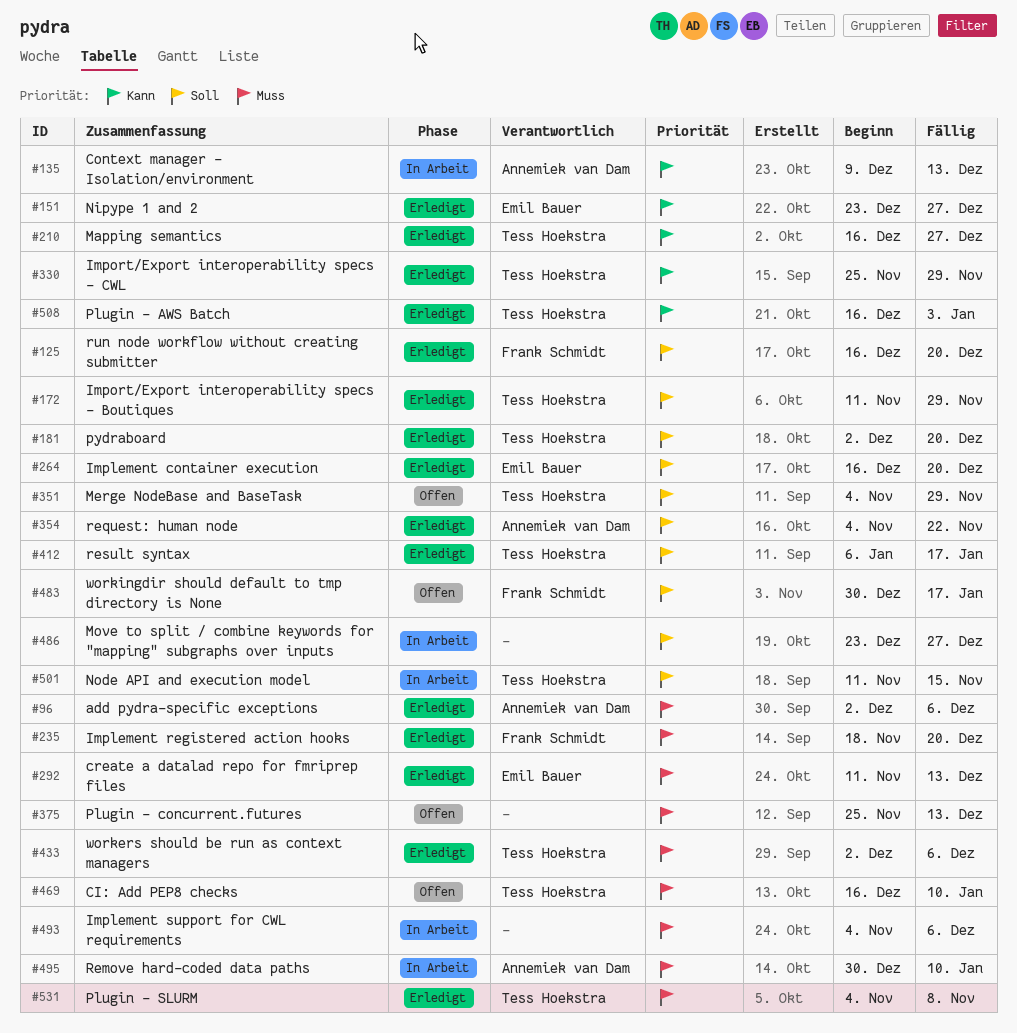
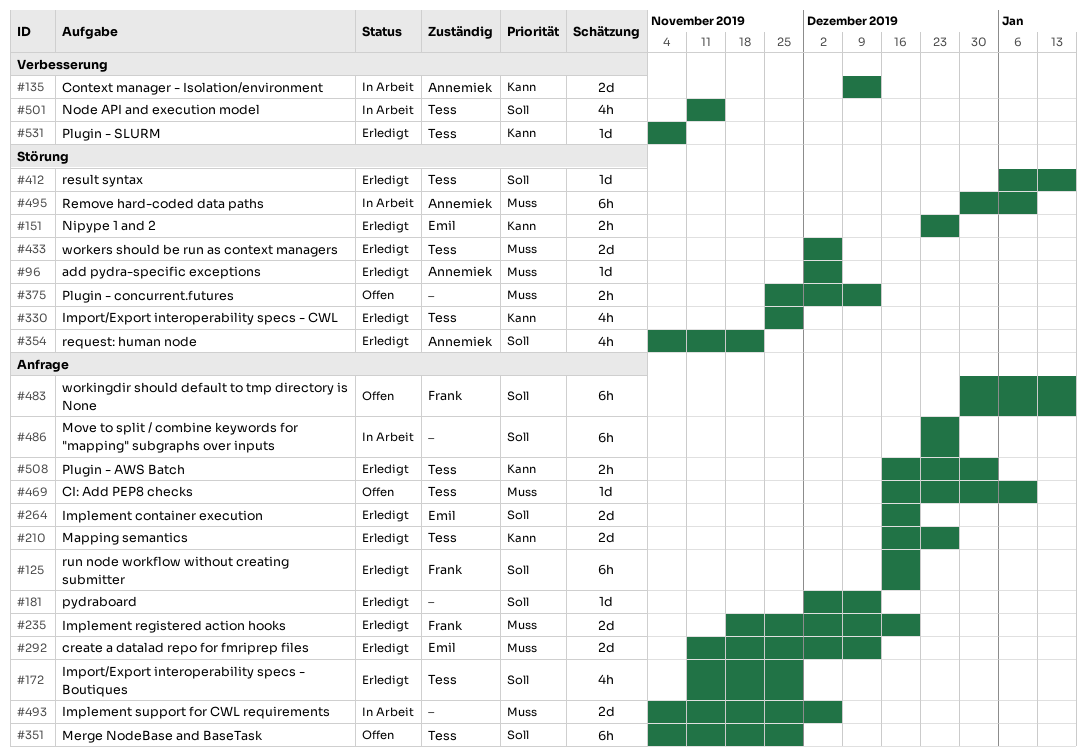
#181, owner: Tess Hoekstra -> none
#181, due: Dec 20 -> Dec 13
#531, priority: Muss -> Kann

